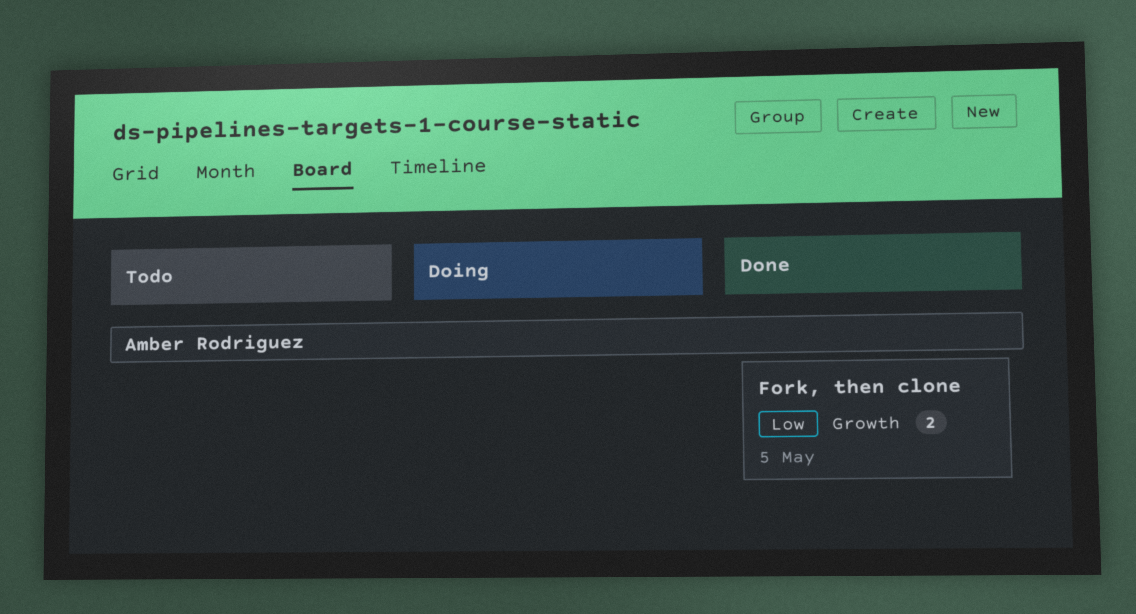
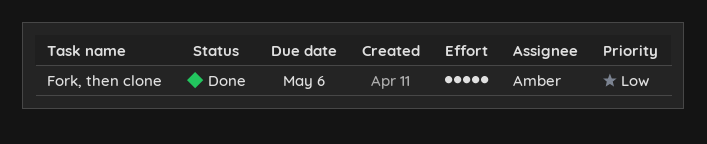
Fork, then clone, estimate: 2 -> 5
Fork, then clone, due: May 5 -> May 6

